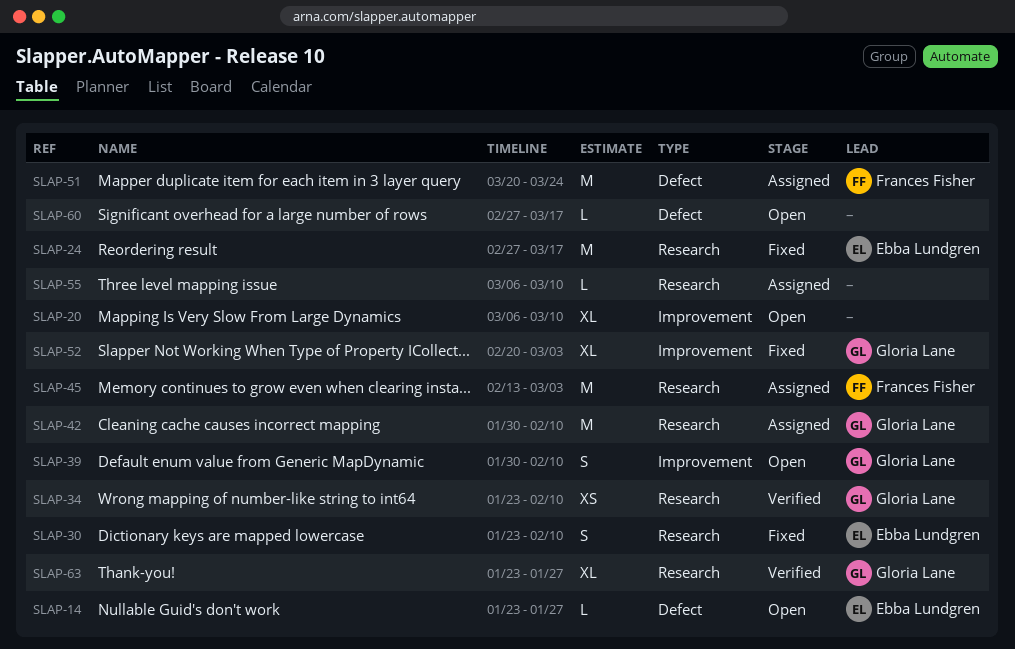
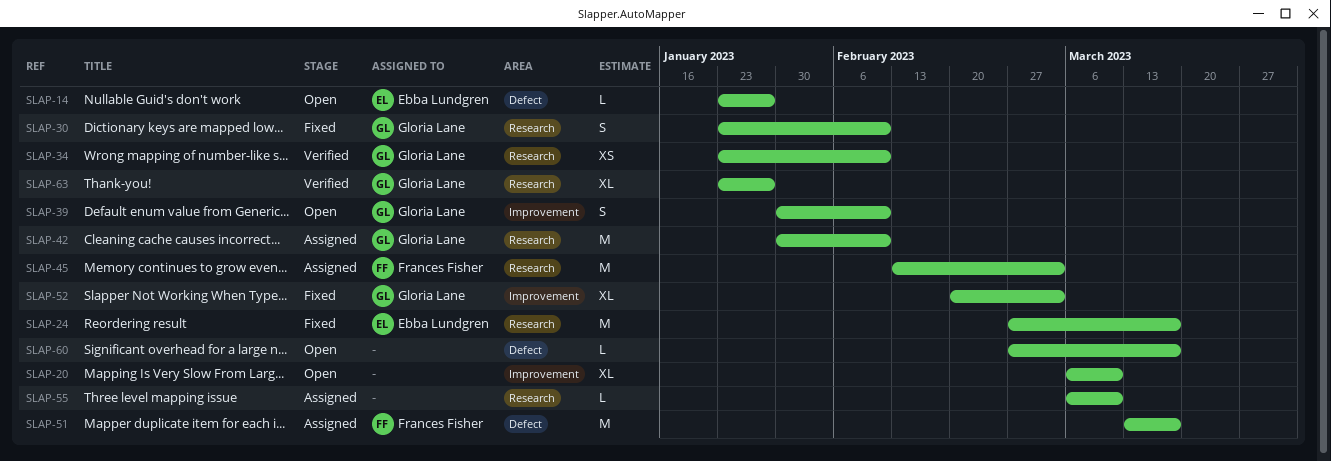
SLAP-30, owner: Ebba Lundgren -> Gloria Lane
SLAP-51, start: Mar 20 -> Mar 13
SLAP-51, due: Mar 24 -> Mar 17

